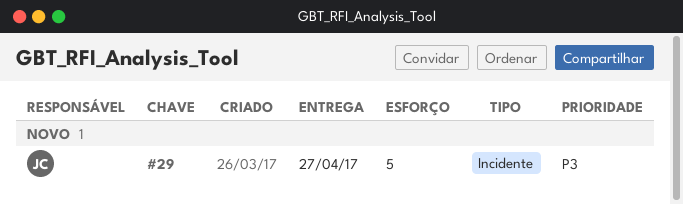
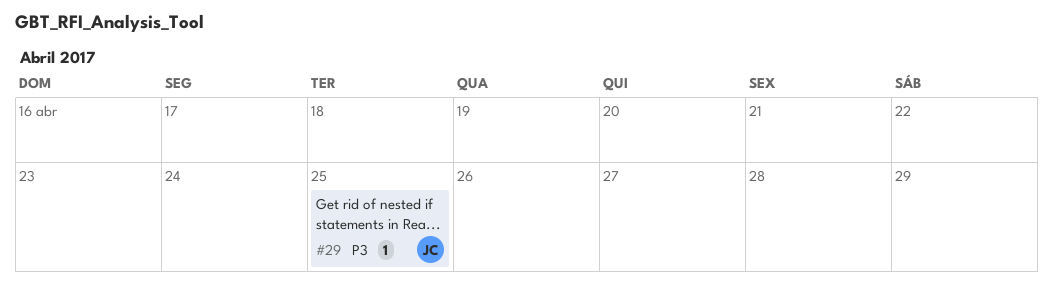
#29, estimate: 5 -> 1
#29, due: Apr 27 -> Apr 25

